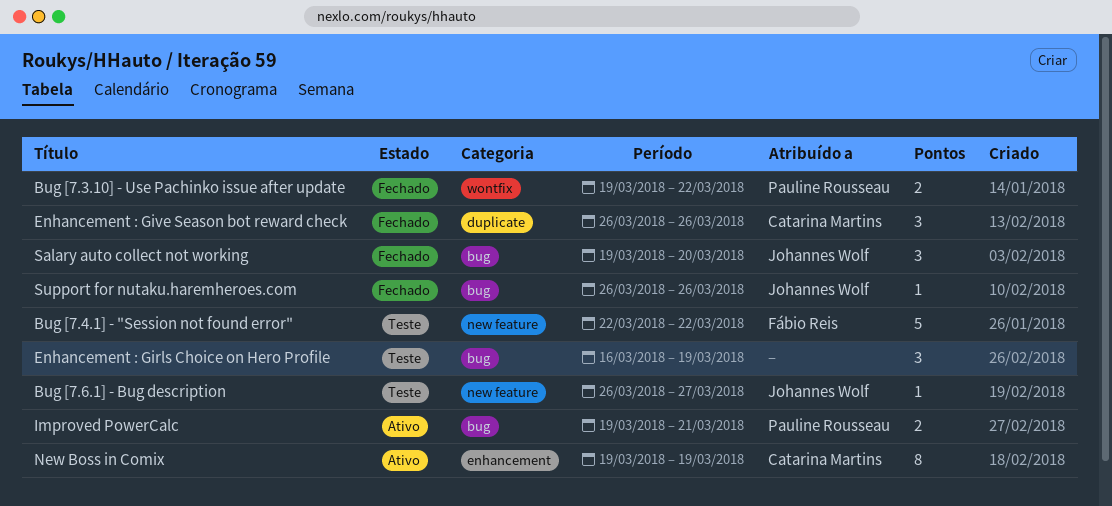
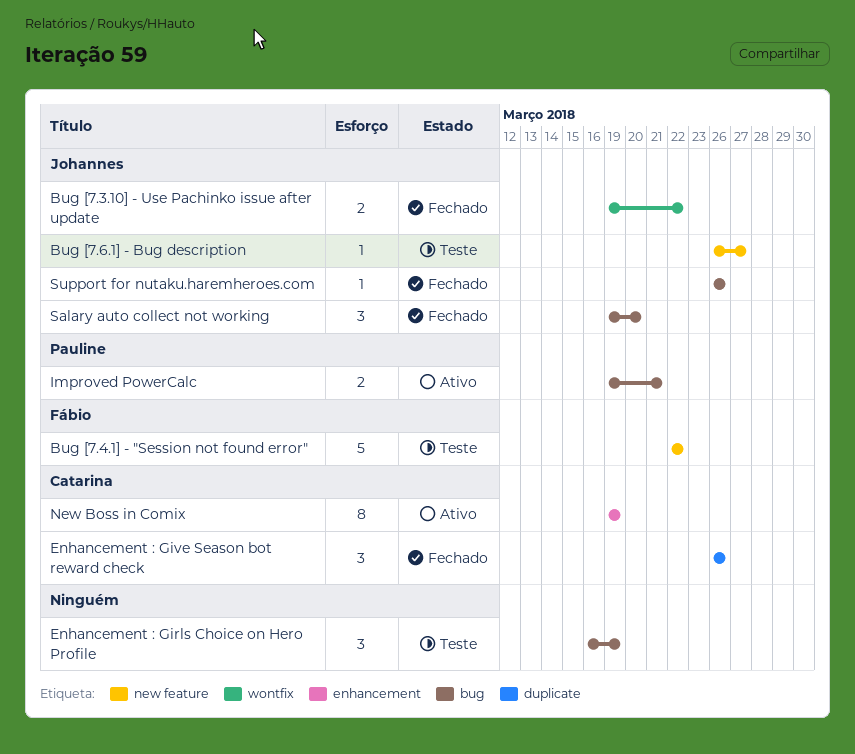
Bug [7.3.10] - Use Pachinko issue after update, owner: Pauline Rousseau -> Johannes Wolf

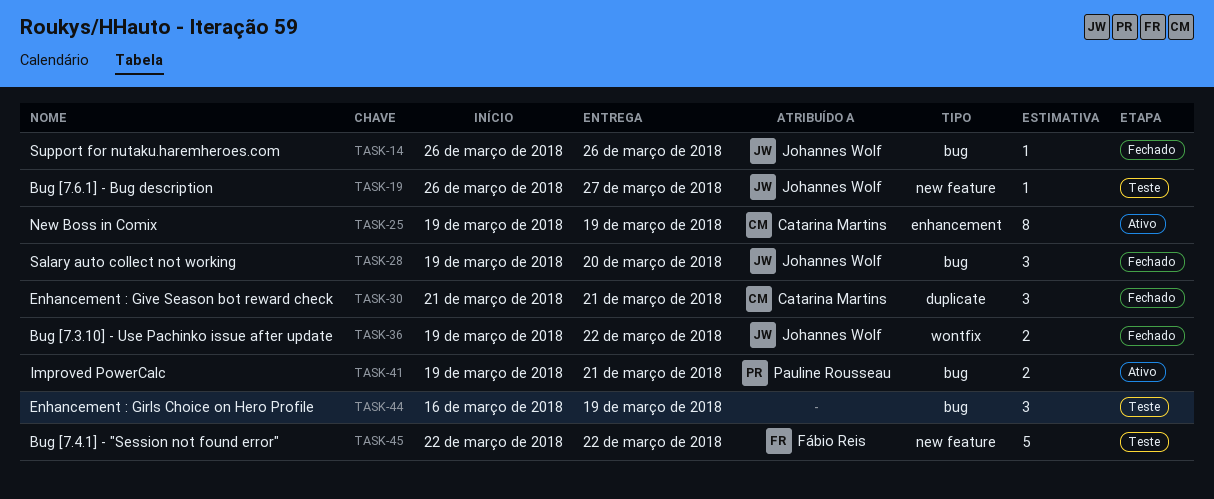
Enhancement : Give Season bot reward check, start: Mar 26 -> Mar 21
Enhancement : Give Season bot reward check, due: Mar 26 -> Mar 21

